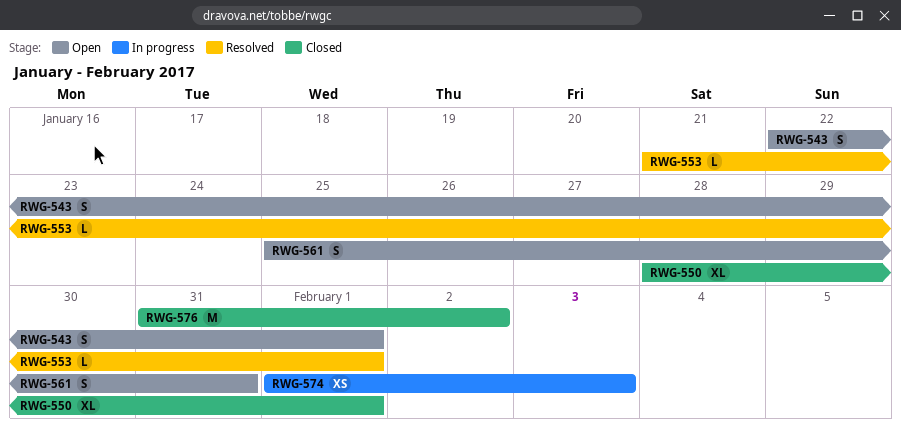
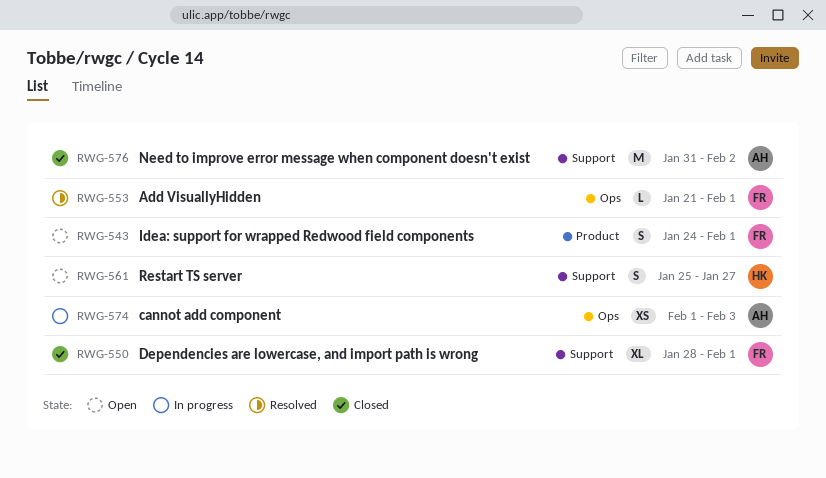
RWG-543, start: Jan 22 -> Jan 24
RWG-561, due: Jan 31 -> Jan 27

